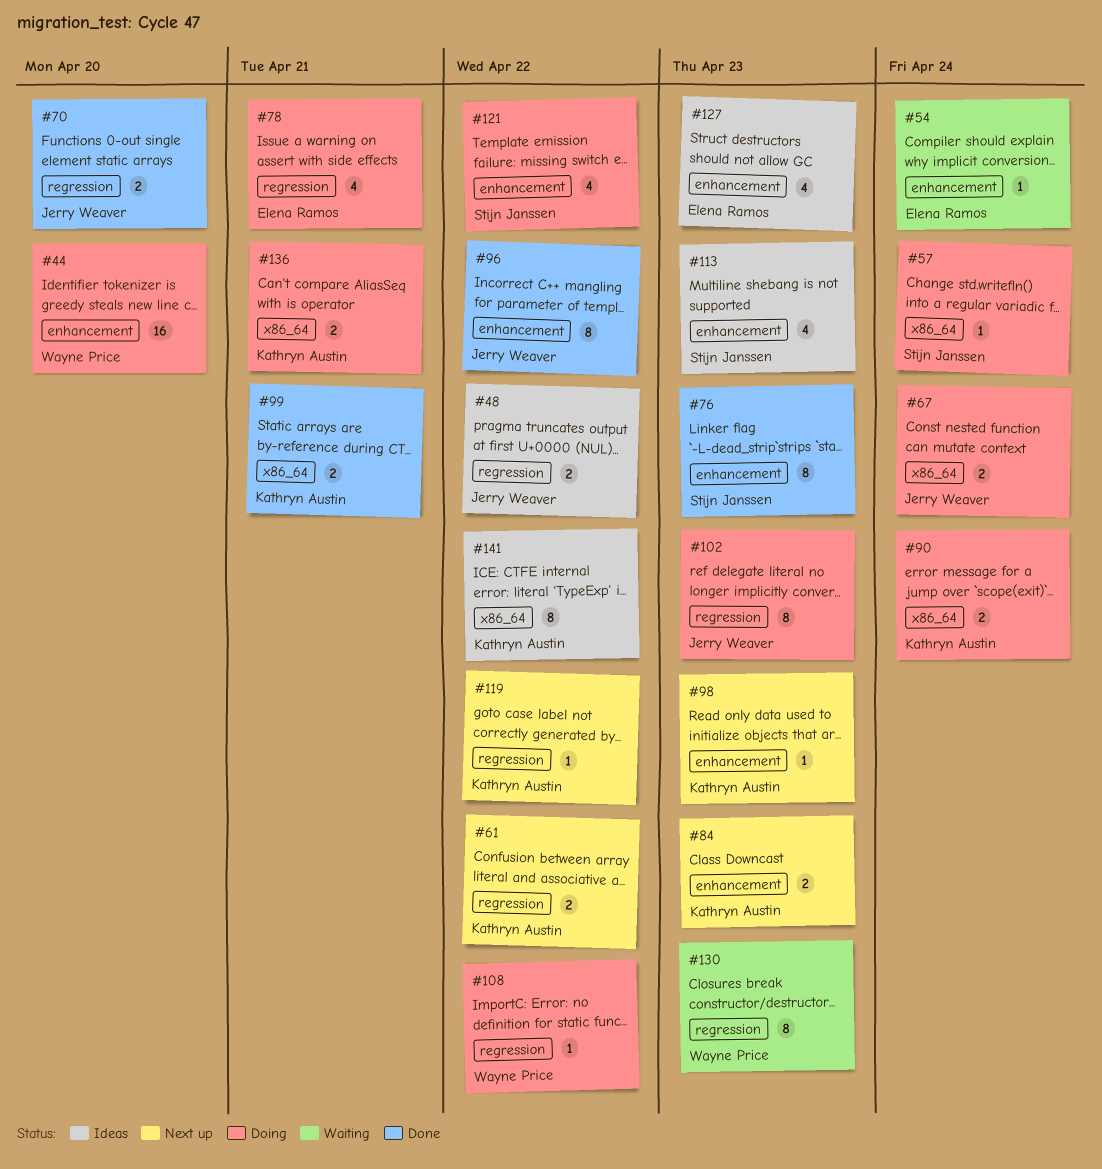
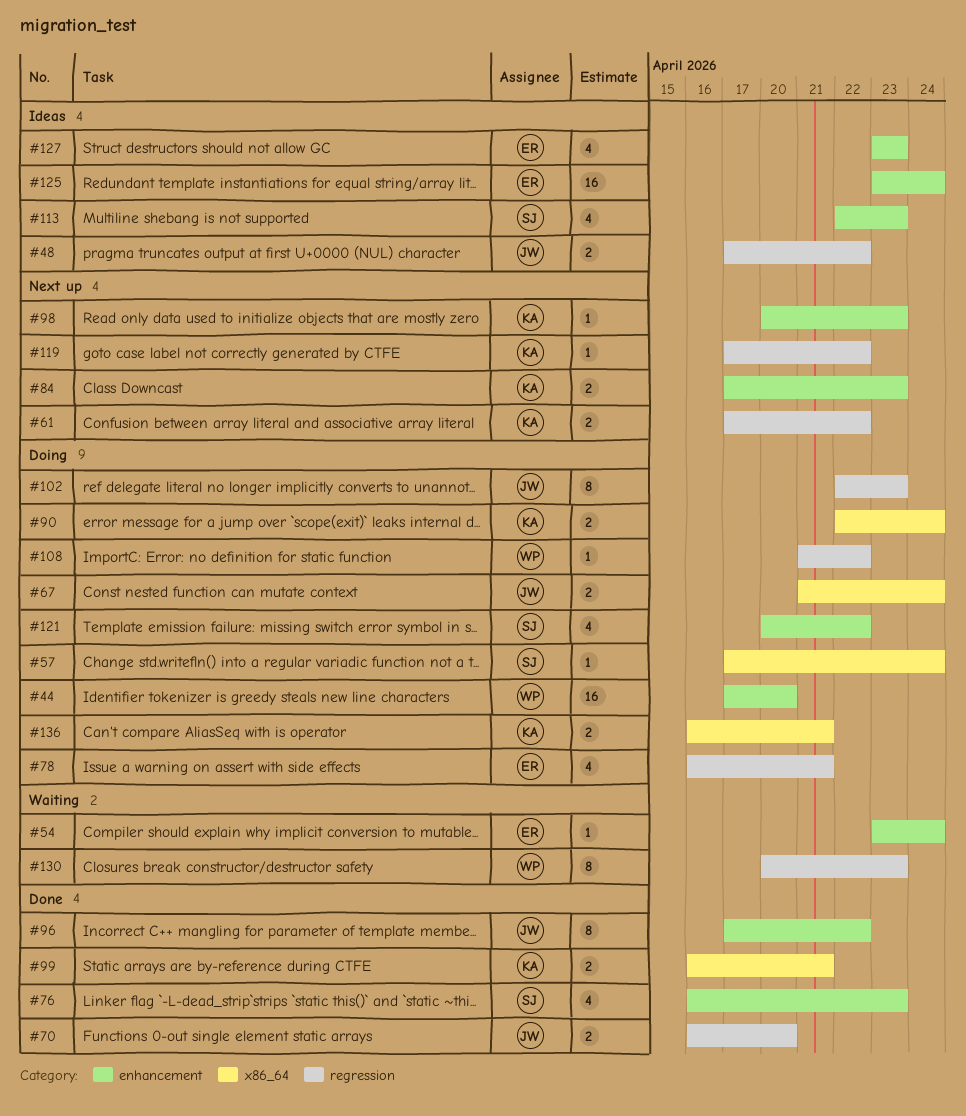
#76, estimate: 8 -> 4
#125: none -> present
#141: present -> none

